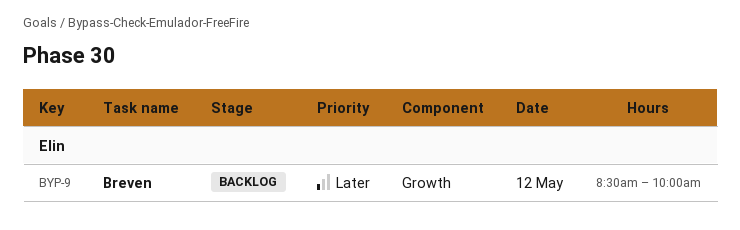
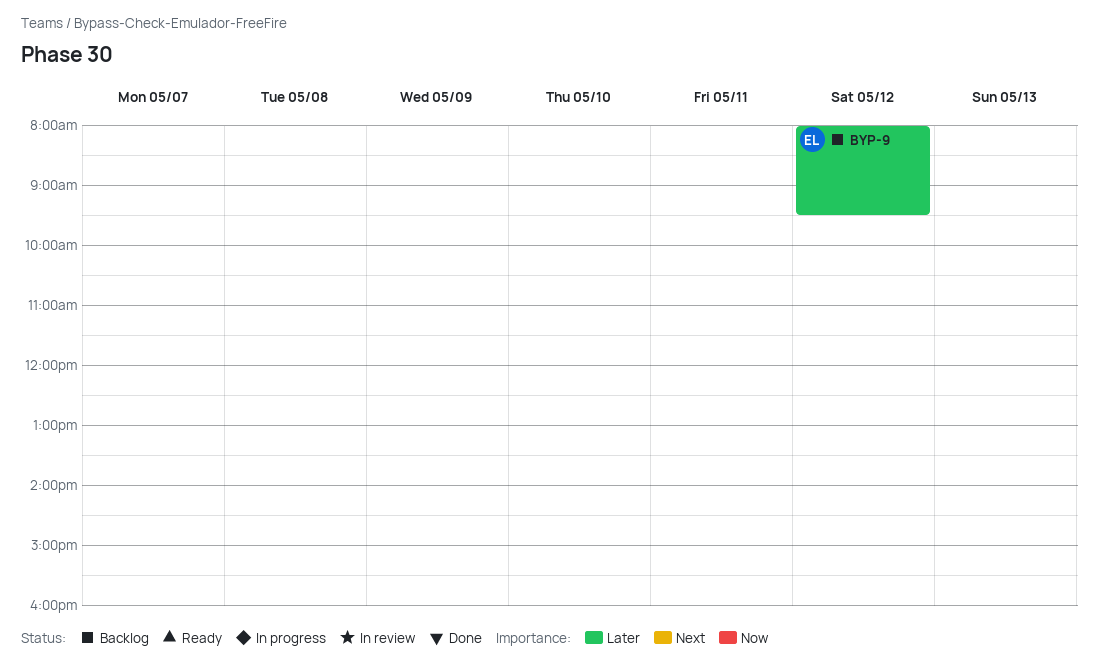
BYP-9, begins: 08:30 -> 08:00
BYP-9, ends: 10:00 -> 09:30

